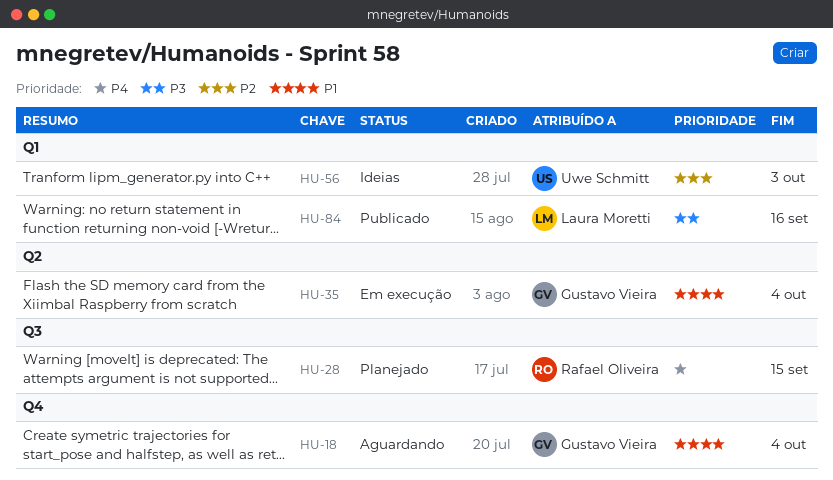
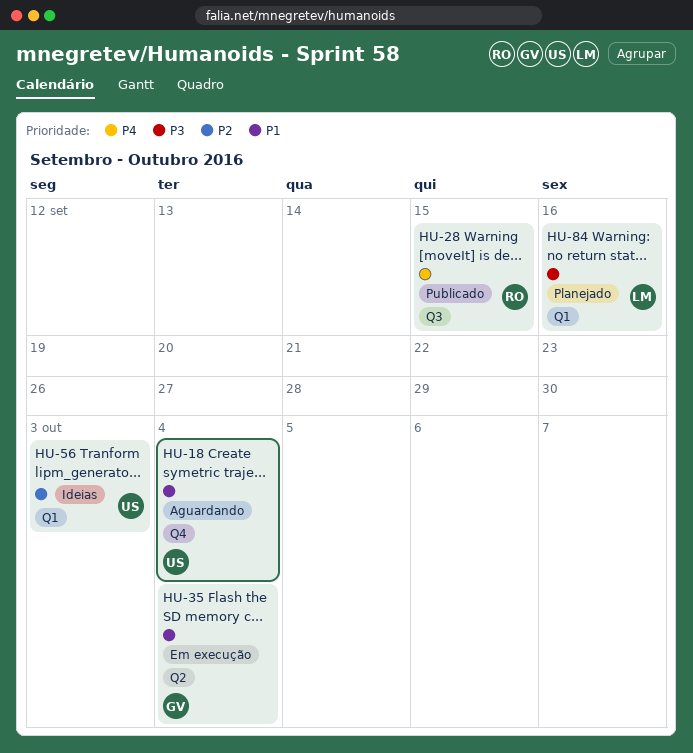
HU-18, owner: Gustavo Vieira -> Uwe Schmitt
HU-28, status: Planejado -> Publicado
HU-84, status: Publicado -> Planejado

